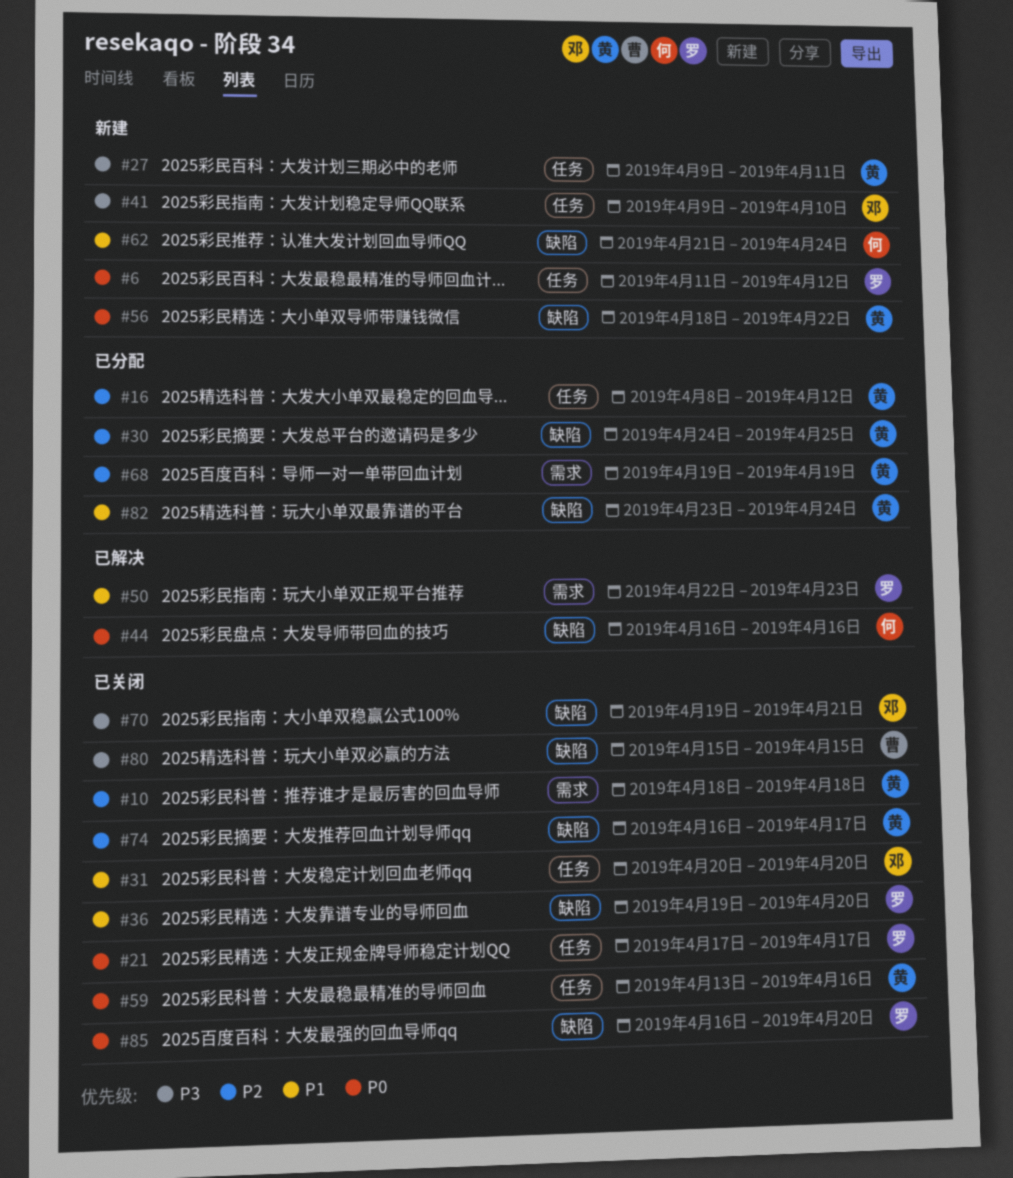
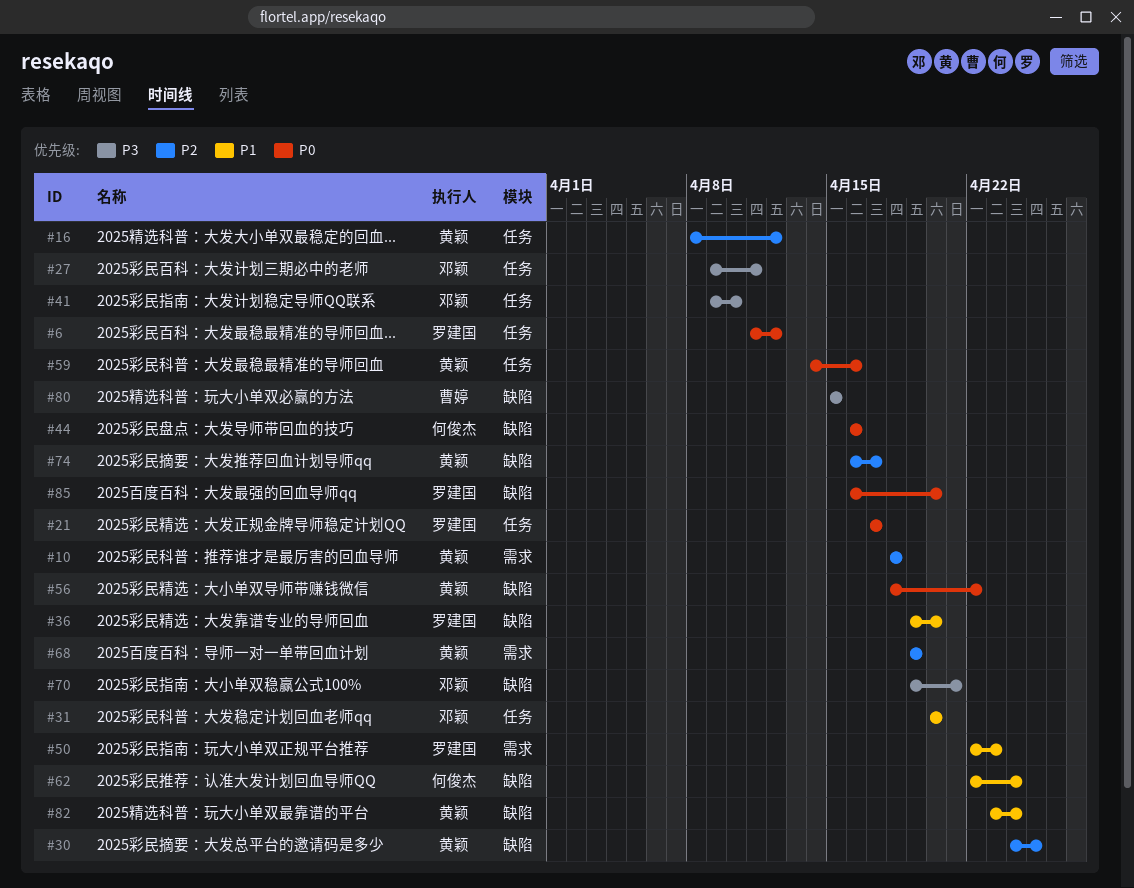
#27, owner: 黄颖 -> 邓颖
#59, start: Apr 13 -> Apr 14
#62, start: Apr 21 -> Apr 22

